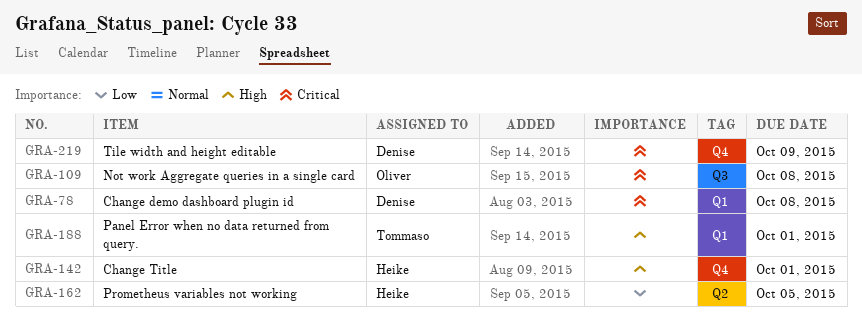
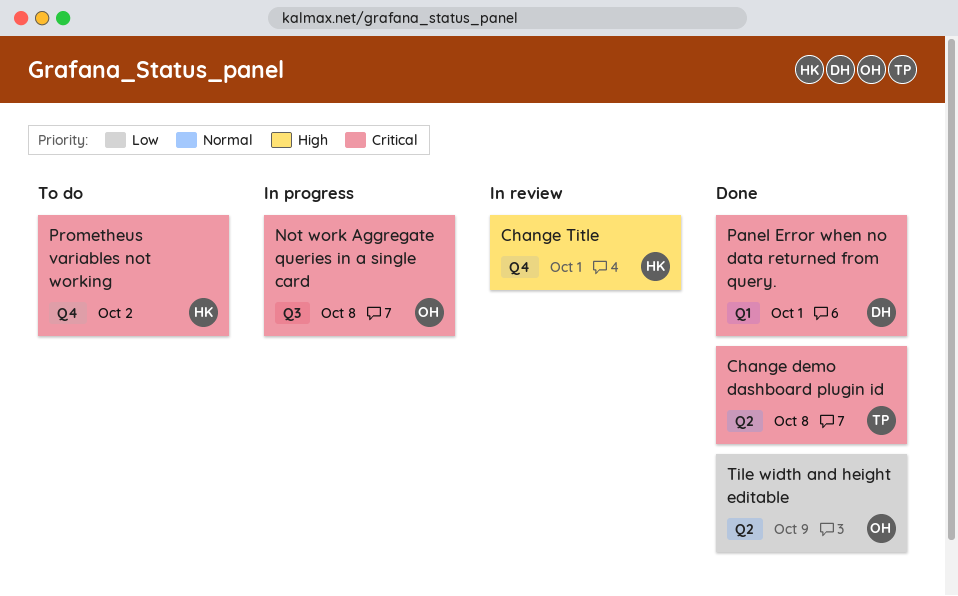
Change demo dashboard plugin id, owner: Denise -> Tommaso
Change demo dashboard plugin id, label: Q1 -> Q2
Panel Error when no data returned from query., owner: Tommaso -> Denise
Panel Error when no data returned from query., priority: High -> Critical
Prometheus variables not working, priority: Low -> Critical
Prometheus variables not working, label: Q2 -> Q4
Prometheus variables not working, due: Oct 5 -> Oct 2
Tile width and height editable, owner: Denise -> Oliver
Tile width and height editable, priority: Critical -> Low
Tile width and height editable, label: Q4 -> Q2

